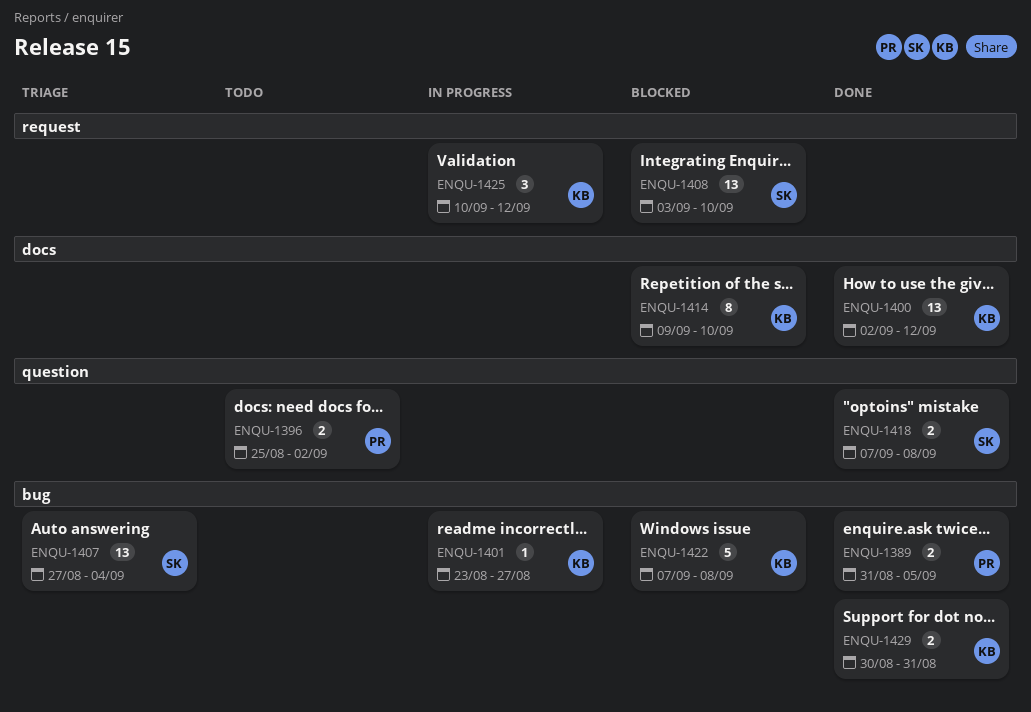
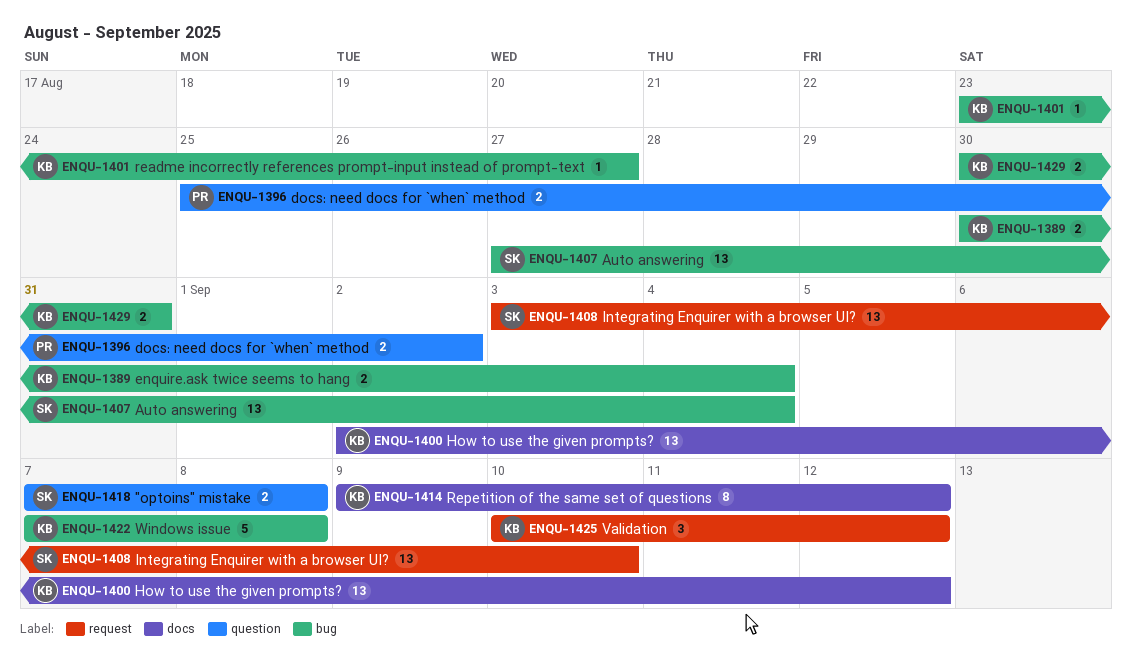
ENQU-1389, owner: PR -> KB
ENQU-1389, start: Aug 31 -> Aug 30
ENQU-1389, due: Sep 5 -> Sep 4
ENQU-1414, due: Sep 10 -> Sep 12

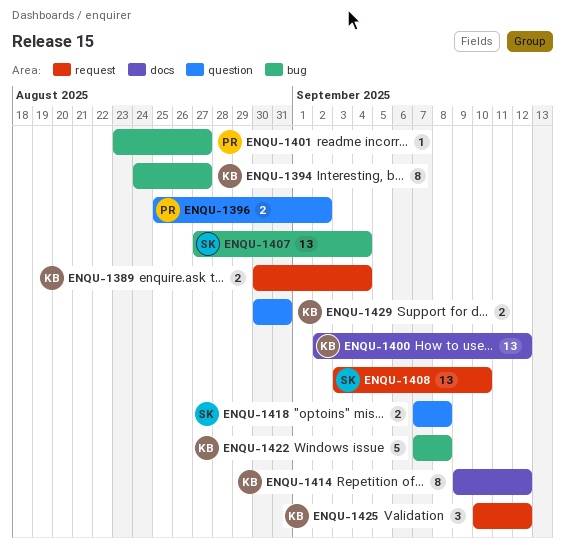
ENQU-1389, label: bug -> request
ENQU-1394: none -> present
ENQU-1401, owner: KB -> PR
ENQU-1429, label: bug -> question

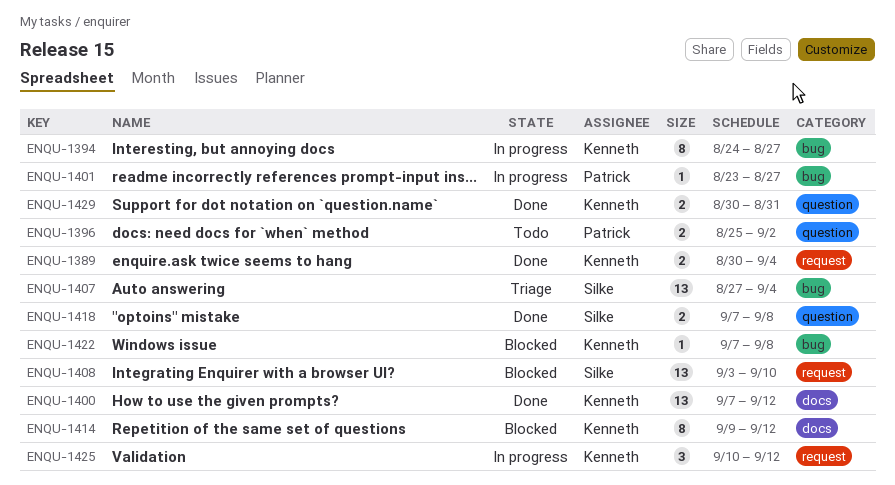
ENQU-1400, start: Sep 2 -> Sep 7
ENQU-1422, estimate: 5 -> 1

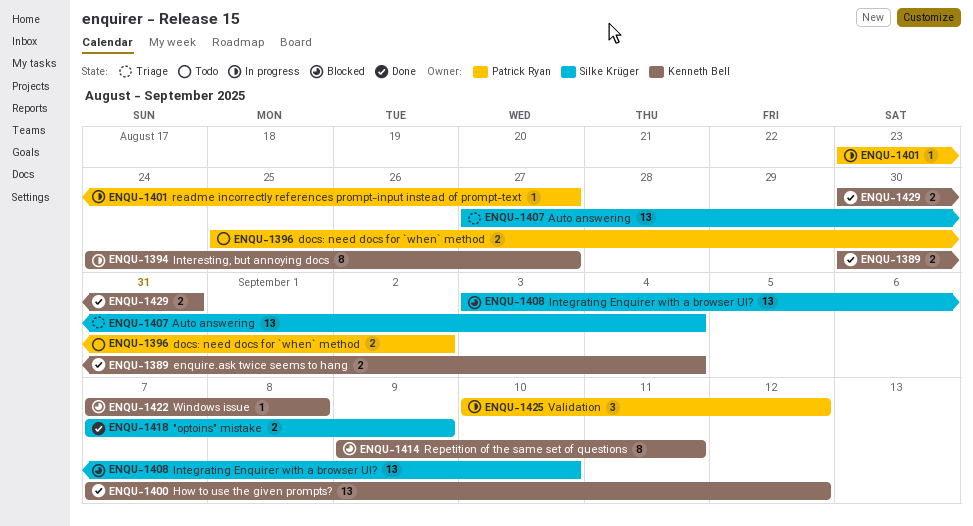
ENQU-1414, due: Sep 12 -> Sep 11
ENQU-1418, due: Sep 8 -> Sep 9
ENQU-1425, owner: Kenneth Bell -> Patrick Ryan

